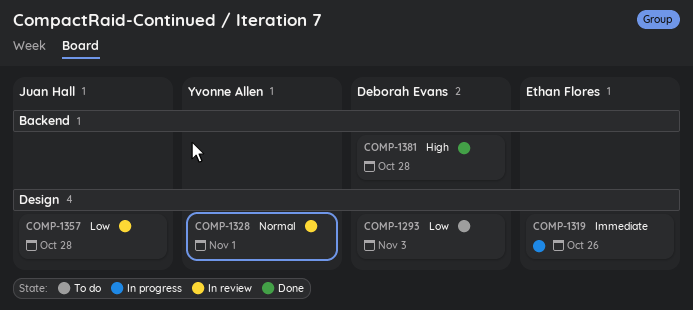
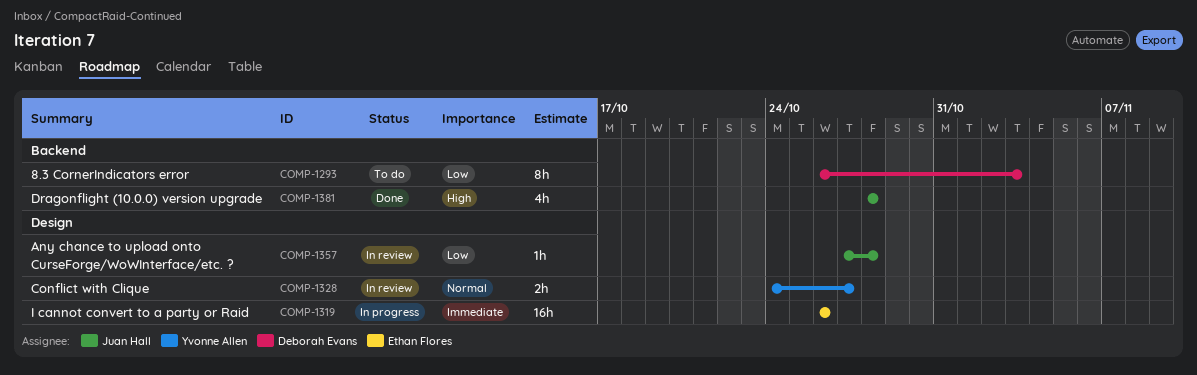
COMP-1293, label: Design -> Backend
COMP-1328, due: Nov 1 -> Oct 27
COMP-1381, owner: Deborah Evans -> Juan Hall

